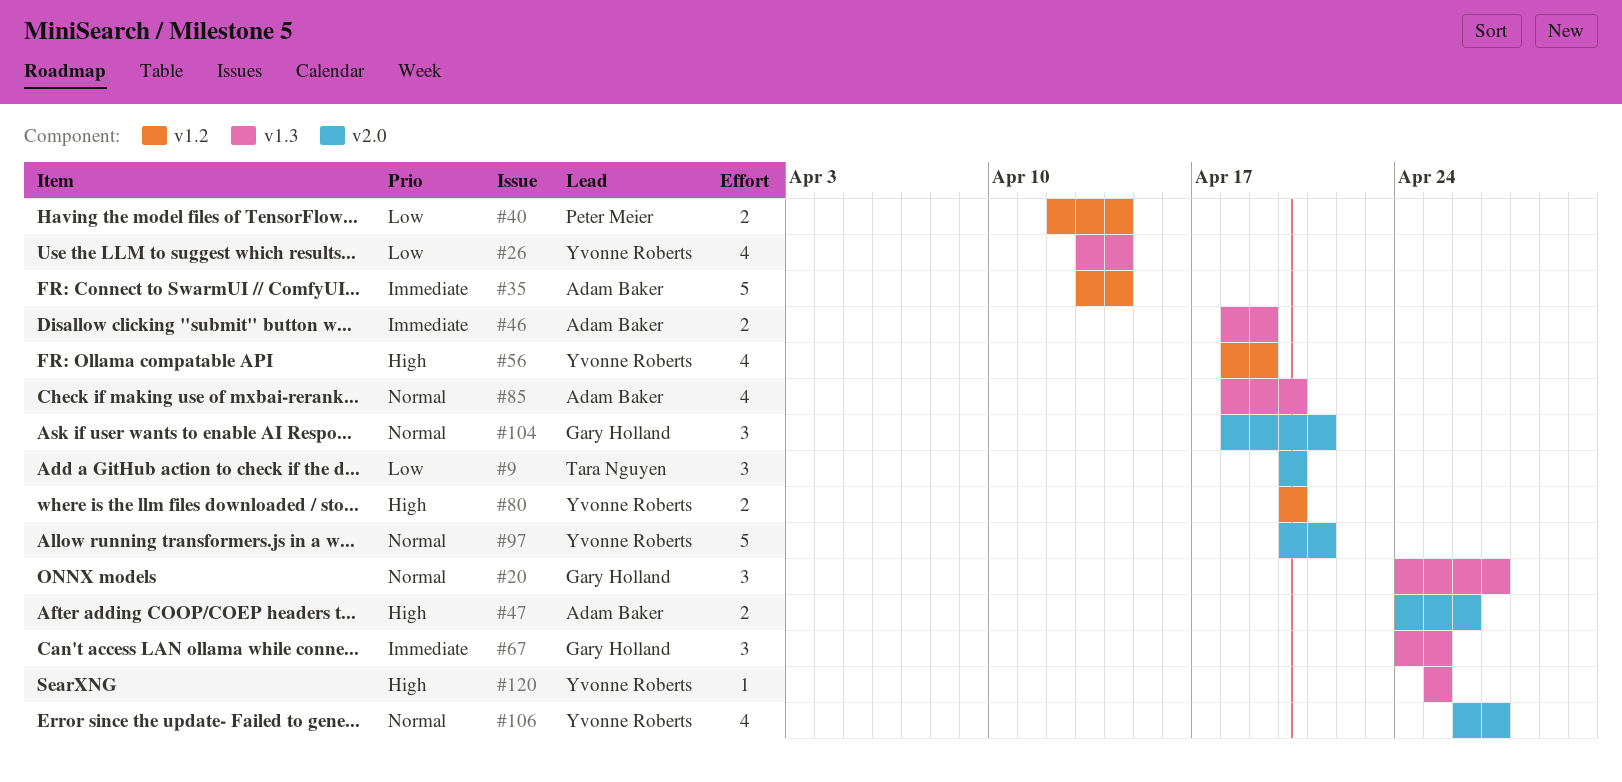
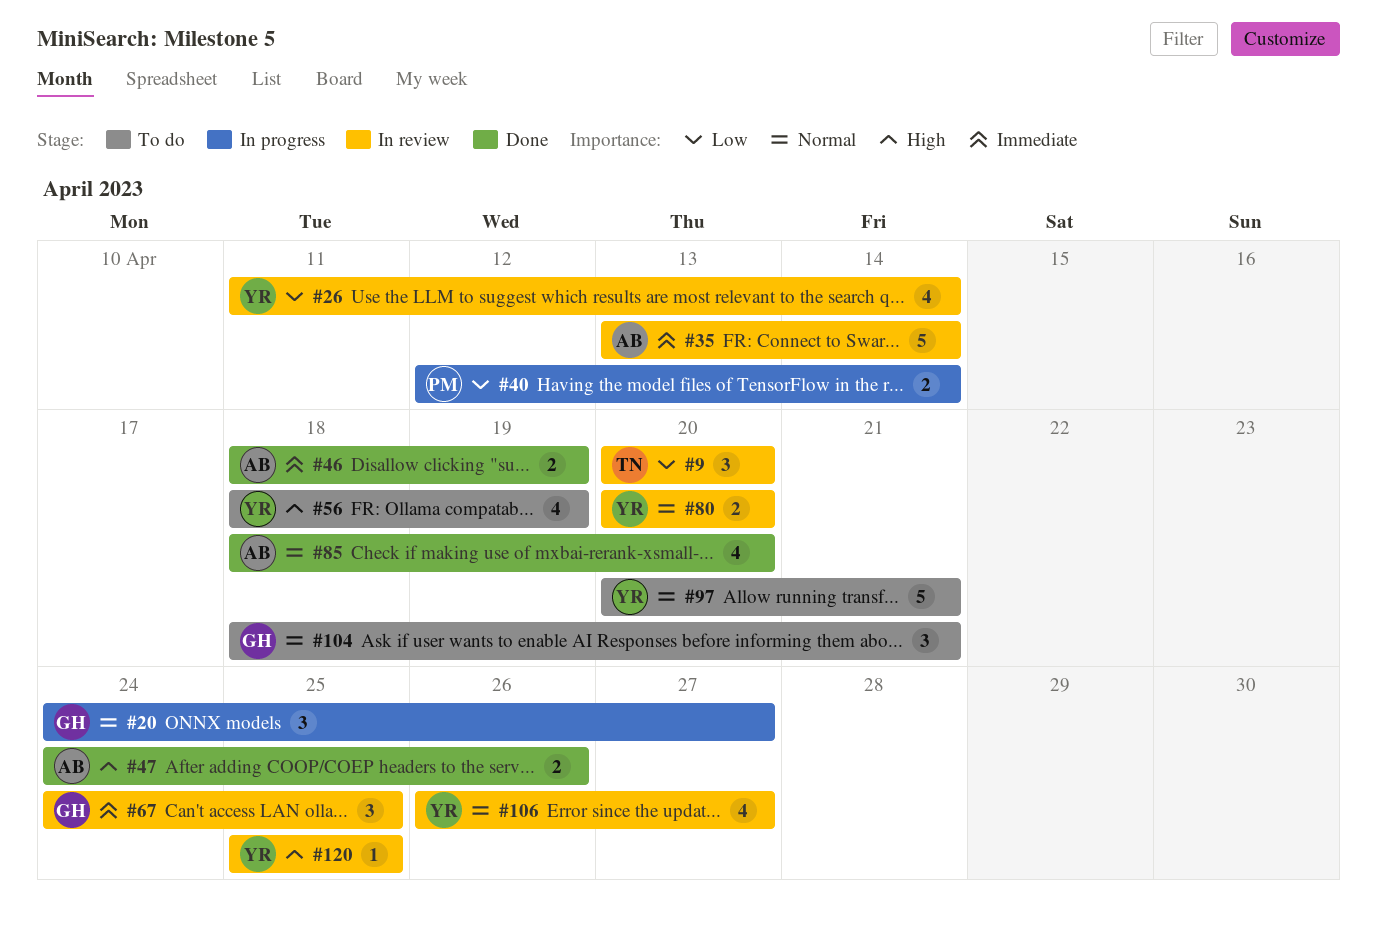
#26, start: Apr 13 -> Apr 11
#80, priority: High -> Normal

